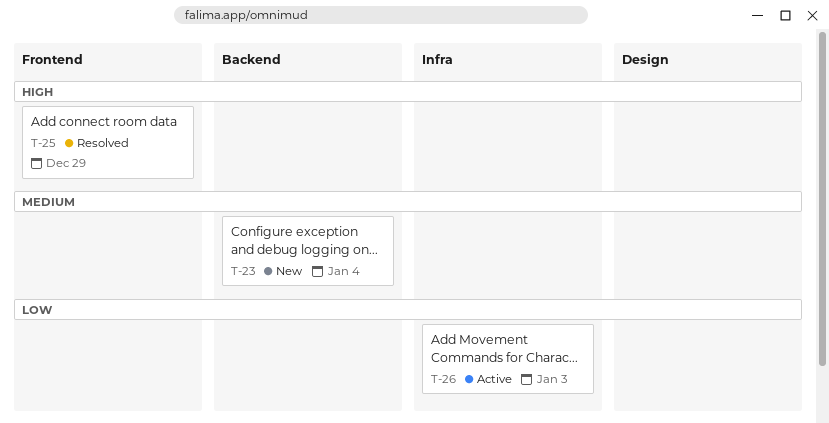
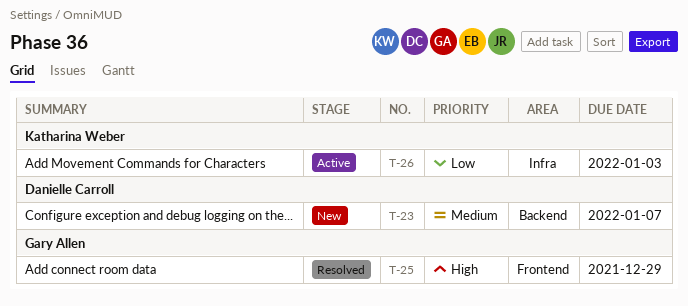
T-23, due: Jan 4 -> Jan 7

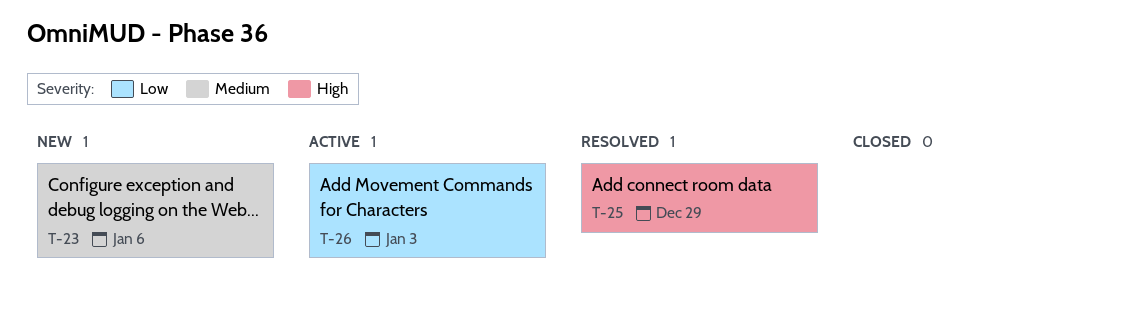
T-23, due: Jan 7 -> Jan 6

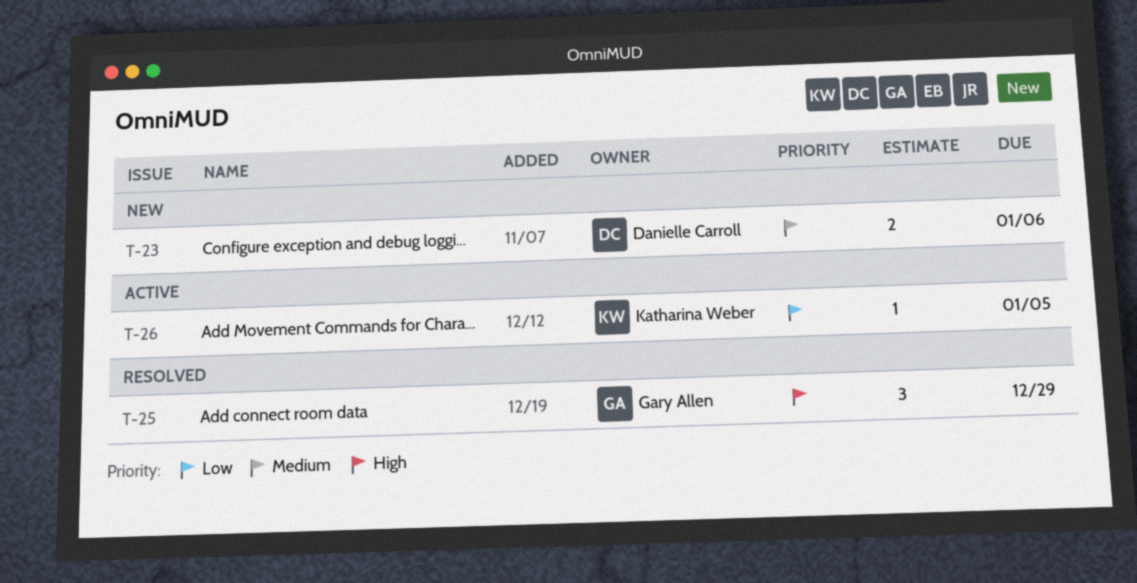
T-26, due: Jan 3 -> Jan 5

